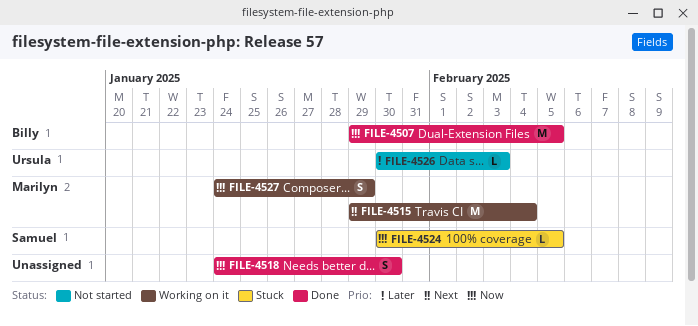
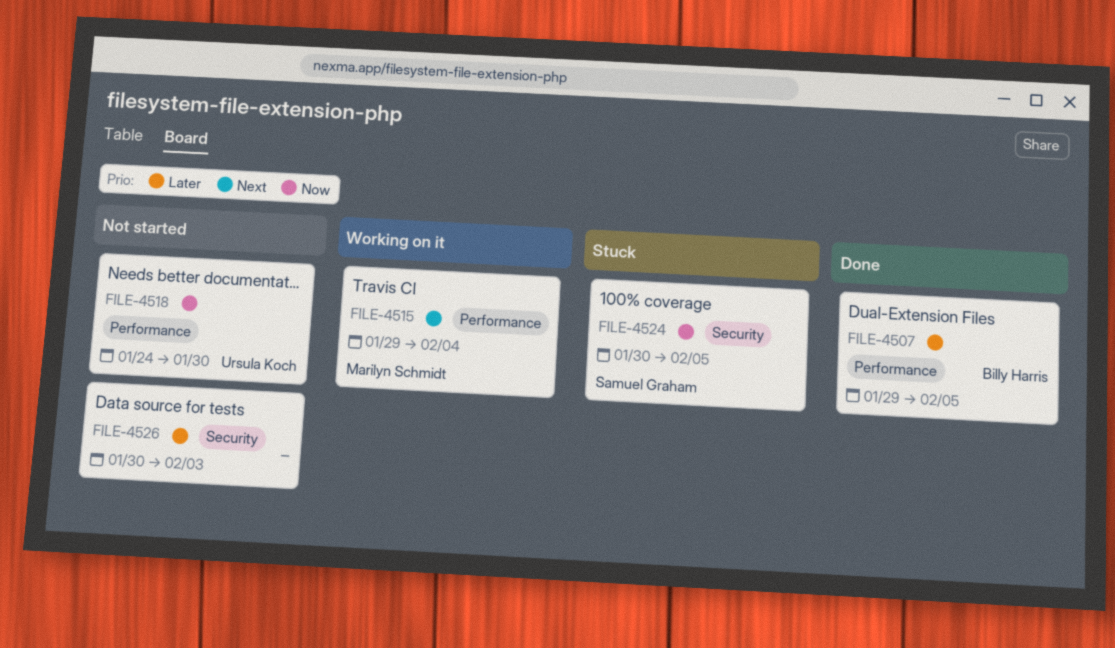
FILE-4507, priority: Now -> Later
FILE-4518, status: Done -> Not started
FILE-4518, owner: none -> Ursula Koch
FILE-4526, owner: Ursula Koch -> none
FILE-4527: present -> none

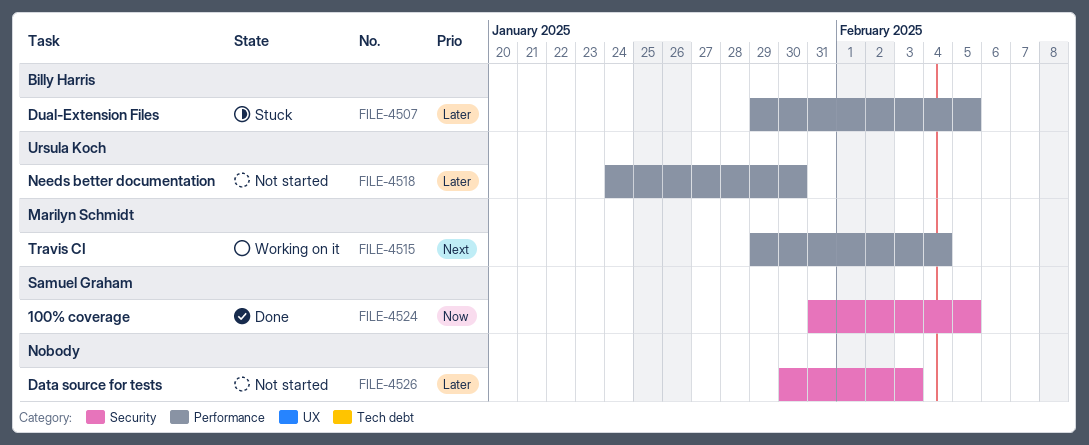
FILE-4507, status: Done -> Stuck
FILE-4518, priority: Now -> Later
FILE-4524, status: Stuck -> Done
FILE-4524, start: Jan 30 -> Jan 31

